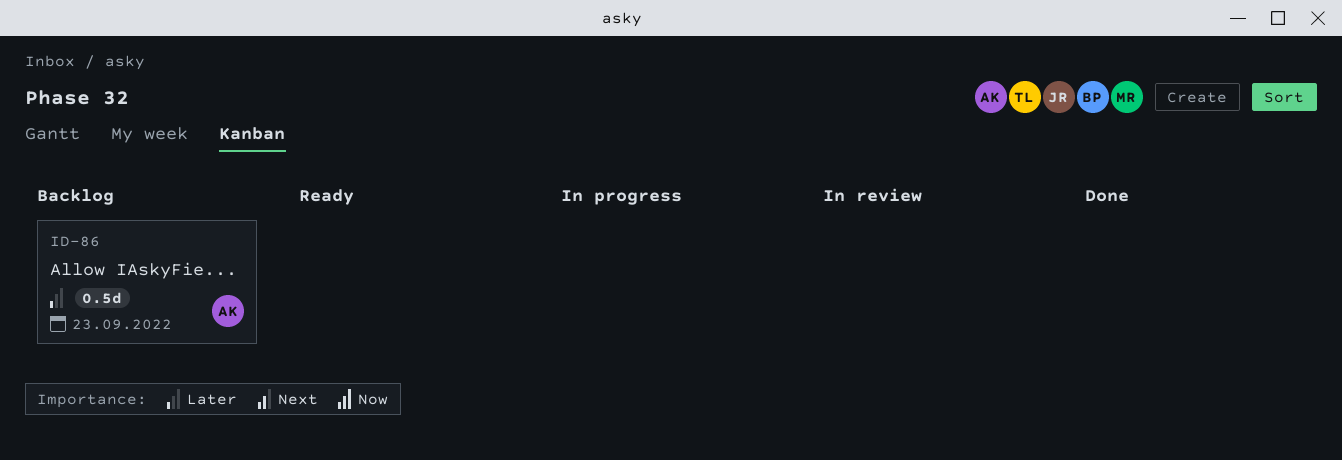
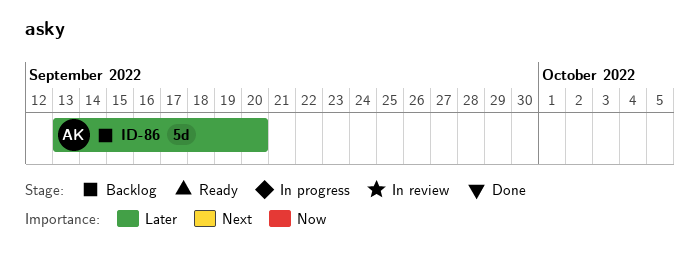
ID-86, estimate: 0.5d -> 5d
ID-86, due: Sep 23 -> Sep 20

